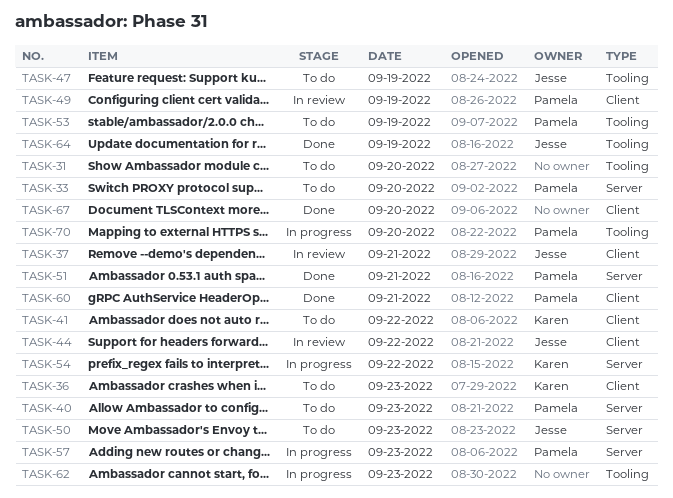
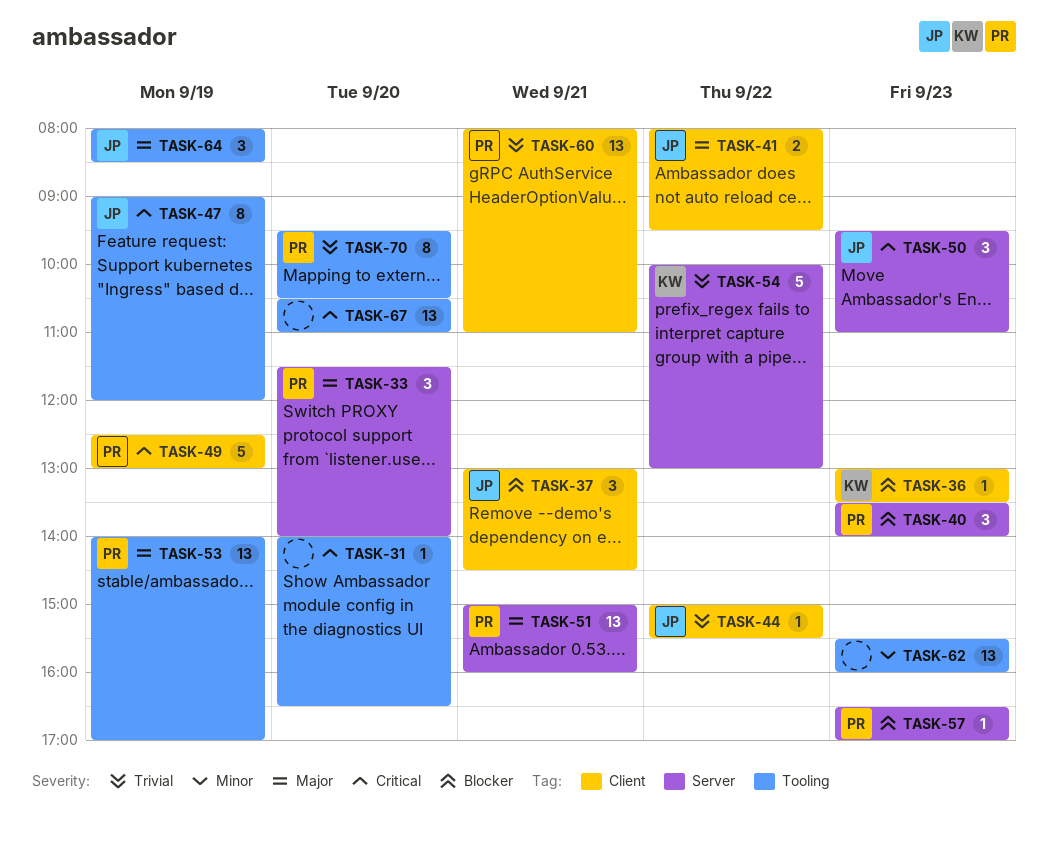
TASK-41, owner: Karen -> Jesse
TASK-67, label: Client -> Tooling

